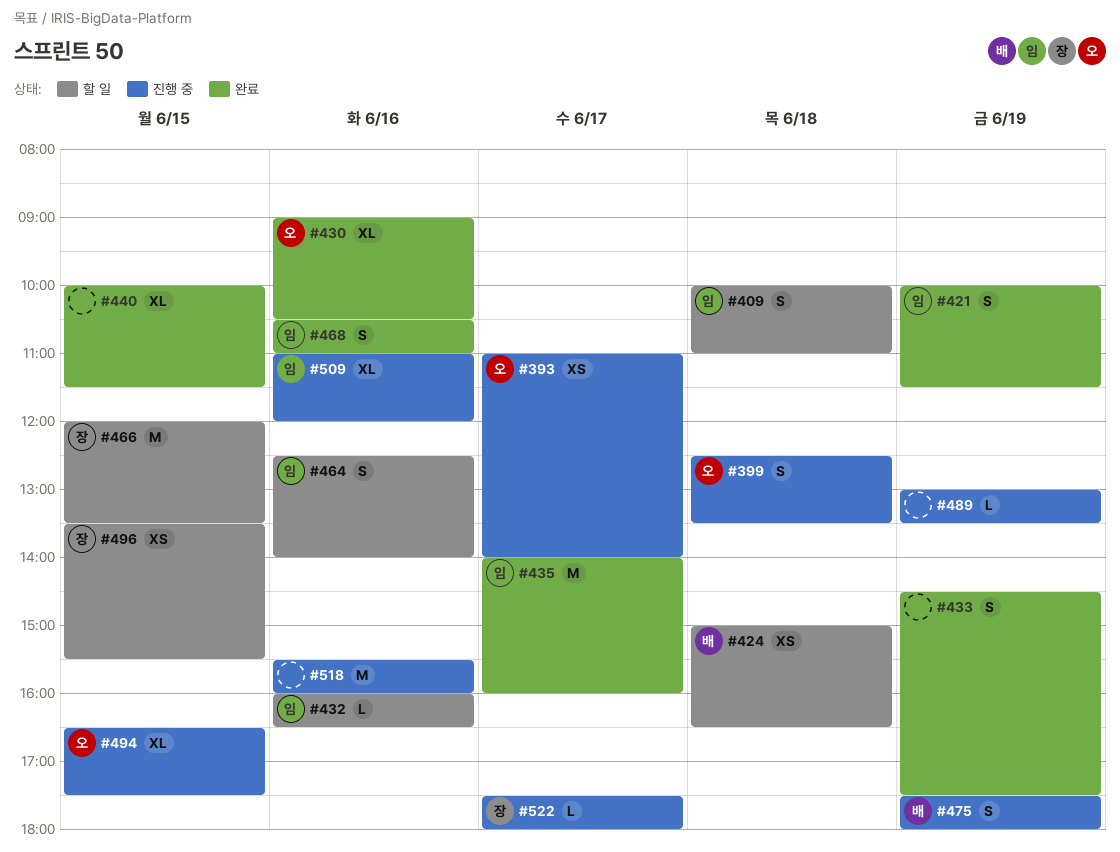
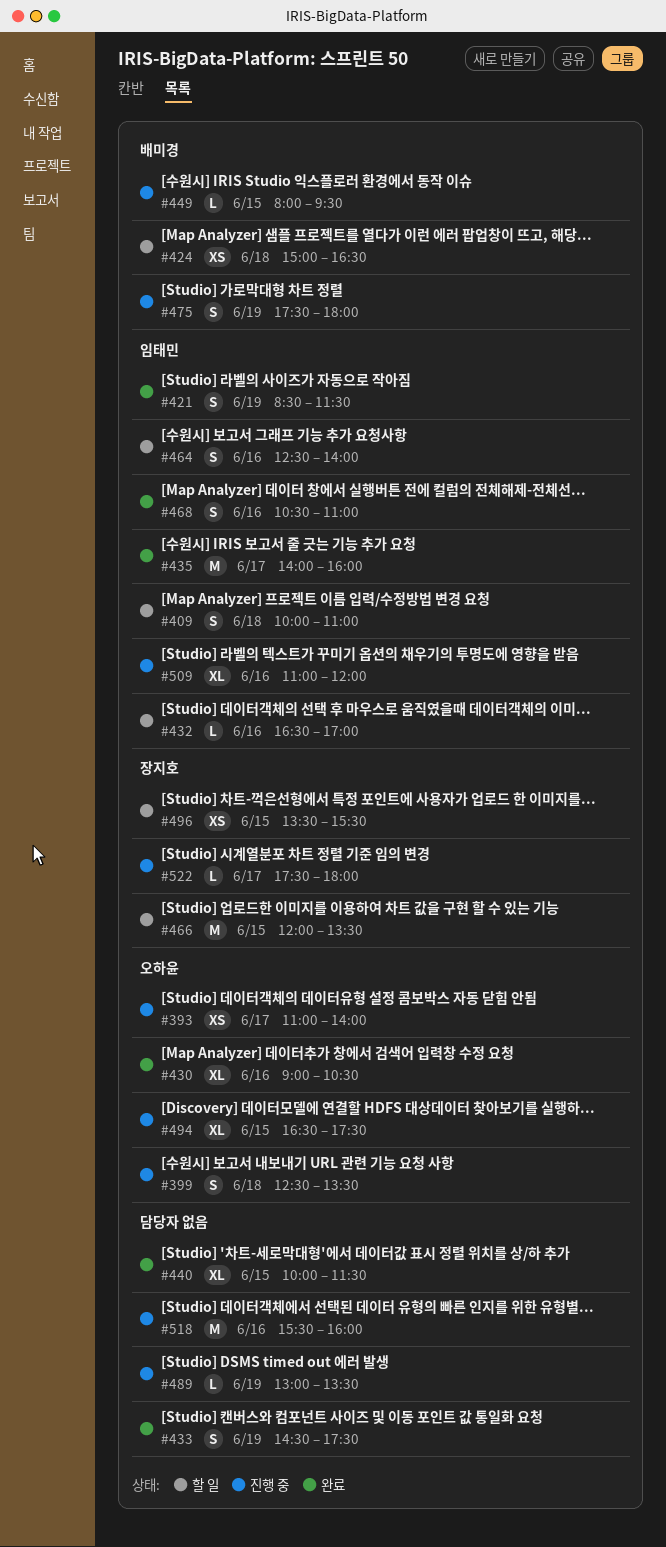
#421, begins: 10:00 -> 08:30
#432, begins: 16:00 -> 16:30
#432, ends: 16:30 -> 17:00
#449: none -> present

